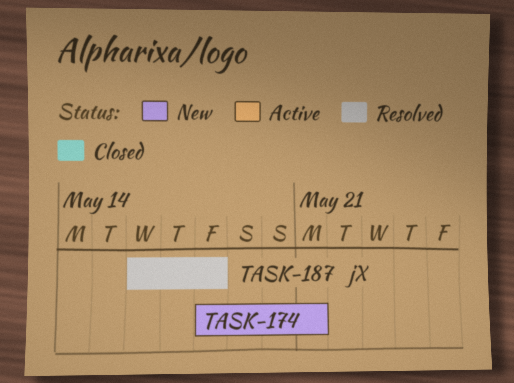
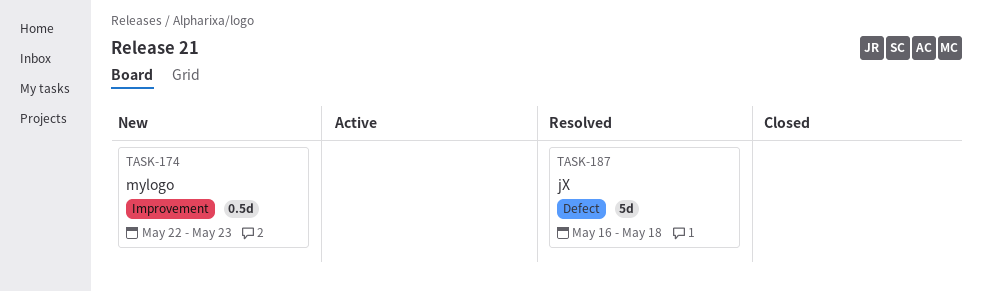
TASK-174, start: May 18 -> May 22
TASK-174, due: May 21 -> May 23

